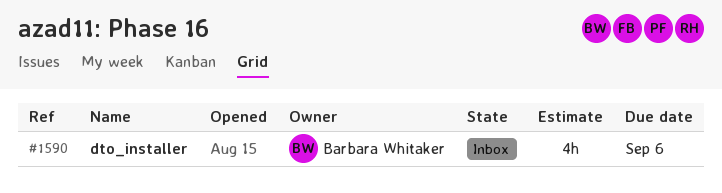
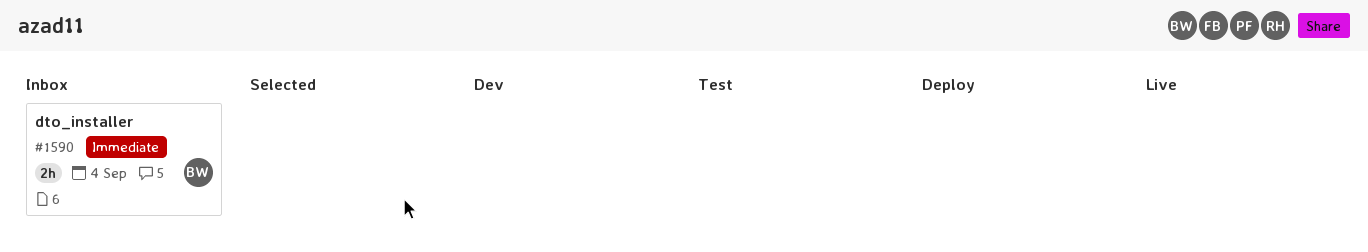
#1590, estimate: 4h -> 2h
#1590, due: Sep 6 -> Sep 4

